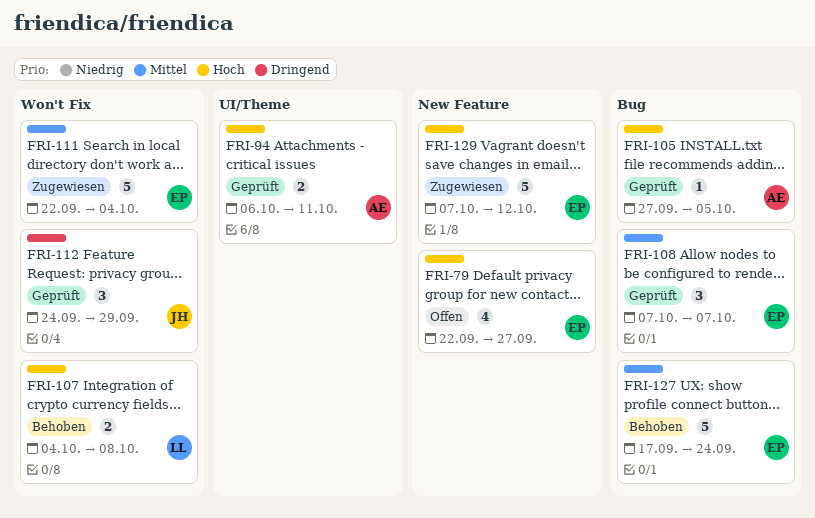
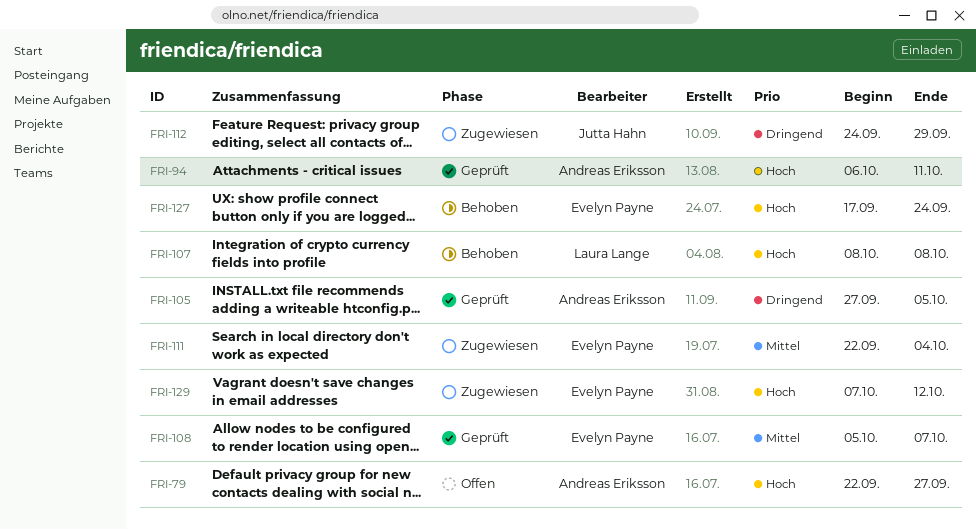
FRI-79, owner: Evelyn Payne -> Andreas Eriksson
FRI-105, priority: Hoch -> Dringend
FRI-107, start: Oct 4 -> Oct 8
FRI-108, start: Oct 7 -> Oct 5
FRI-112, status: Geprüft -> Zugewiesen
FRI-127, priority: Mittel -> Hoch

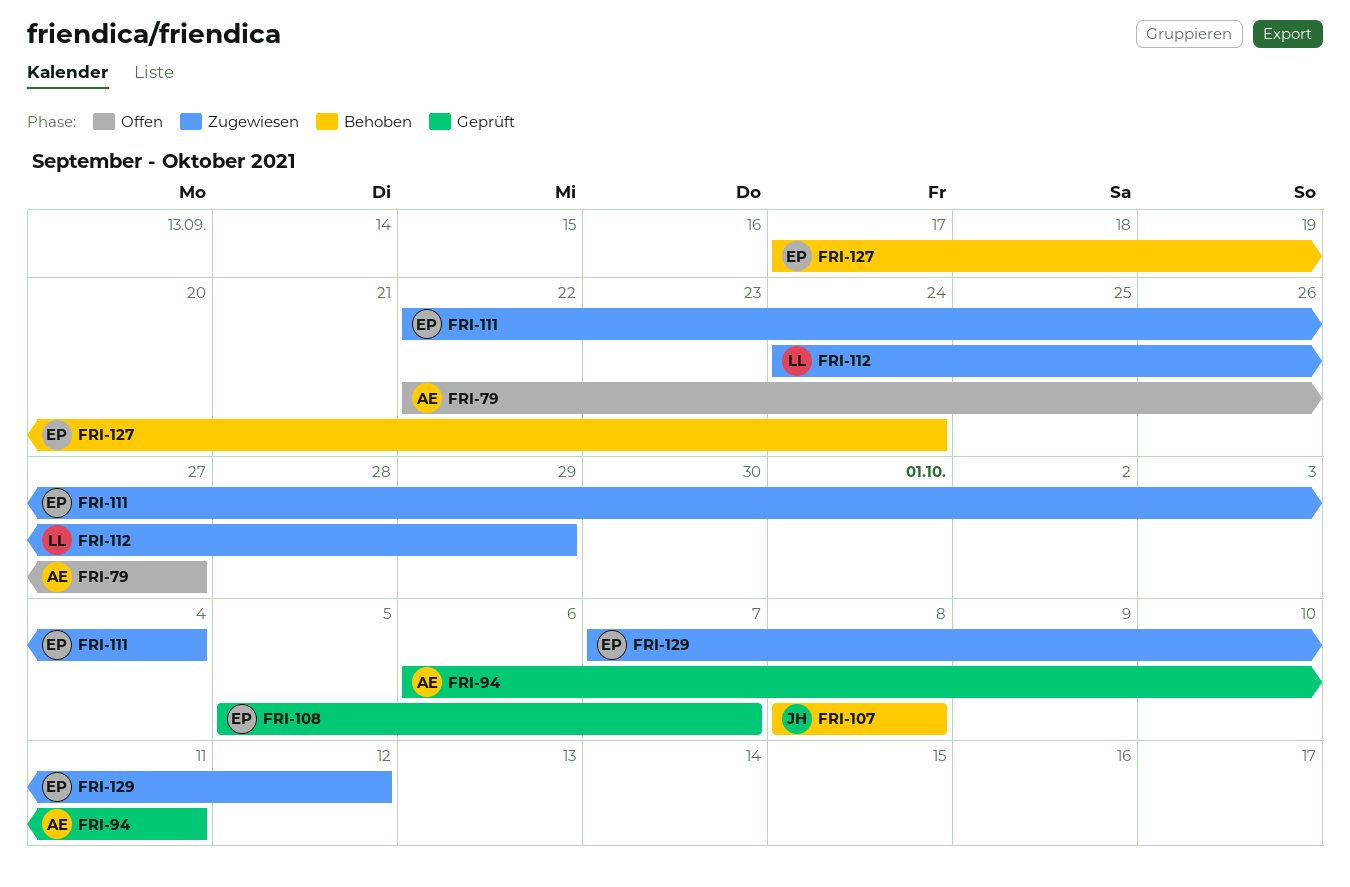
FRI-105: present -> none
FRI-107, owner: Laura Lange -> Jutta Hahn
FRI-112, owner: Jutta Hahn -> Laura Lange

